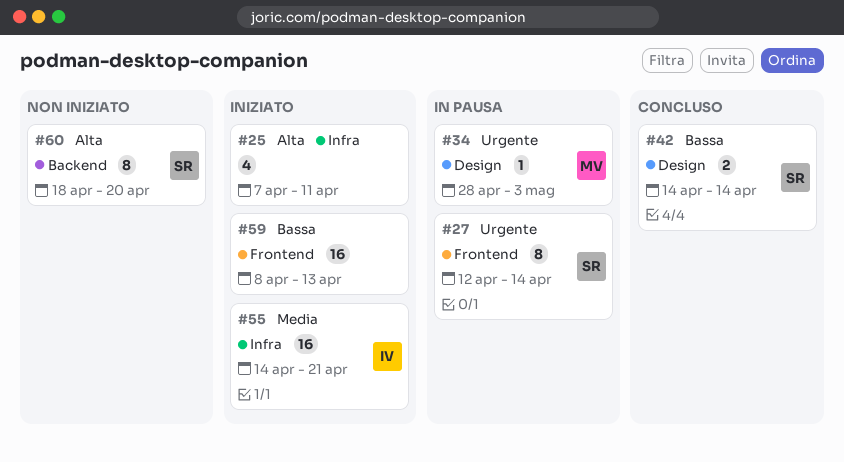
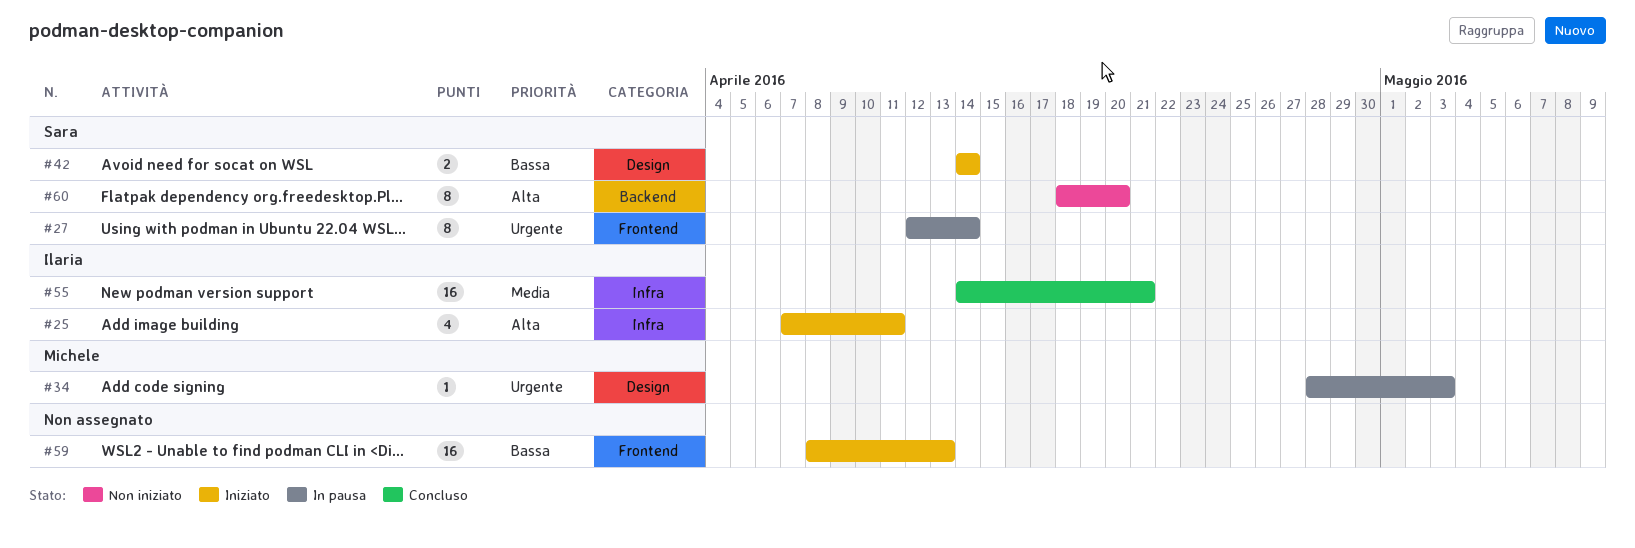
#25, owner: none -> Ilaria
#42, status: Concluso -> Iniziato
#55, status: Iniziato -> Concluso

